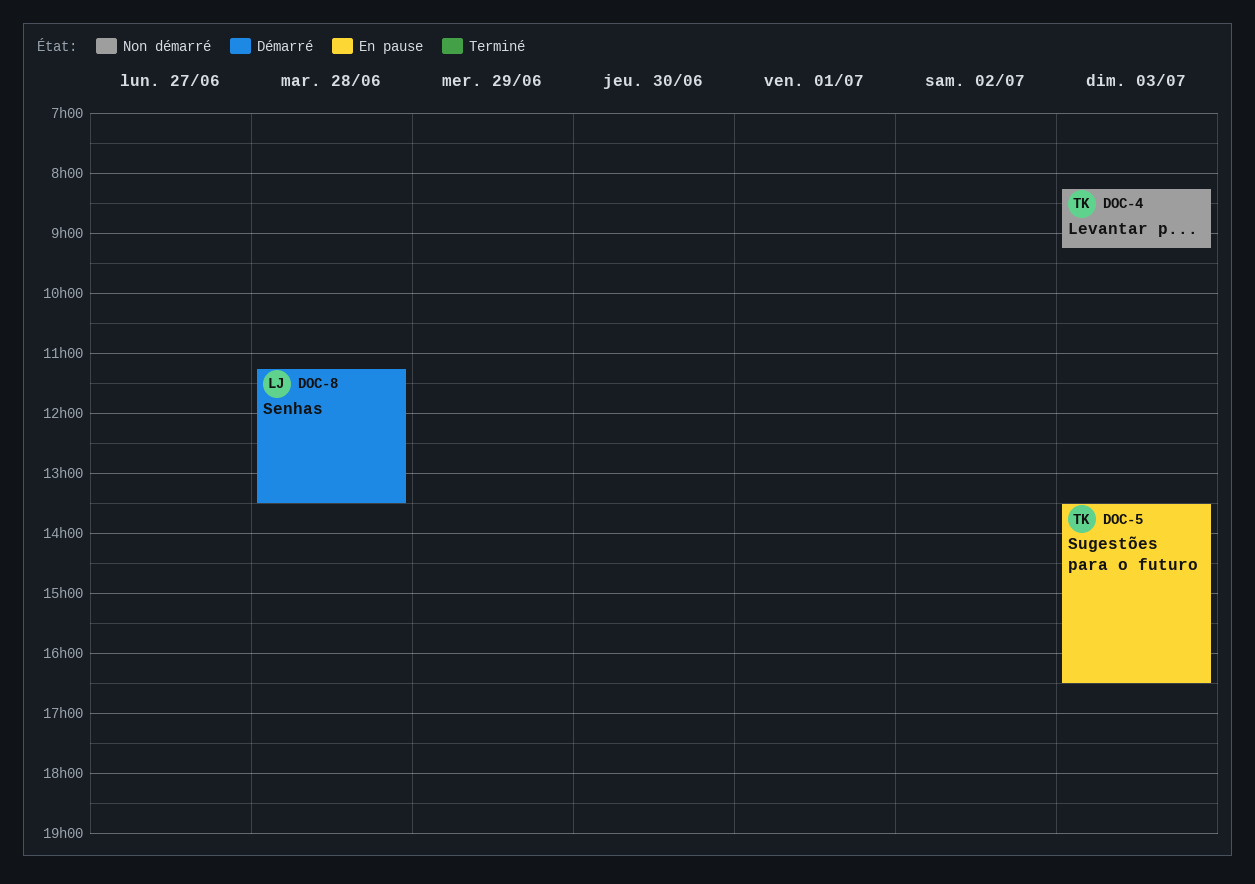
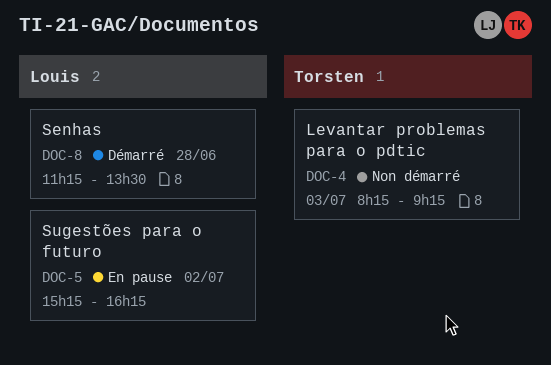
DOC-5, owner: Torsten -> Louis
DOC-5, day: Jul 3 -> Jul 2
DOC-5, begins: 13:30 -> 15:15
DOC-5, ends: 16:30 -> 16:15

